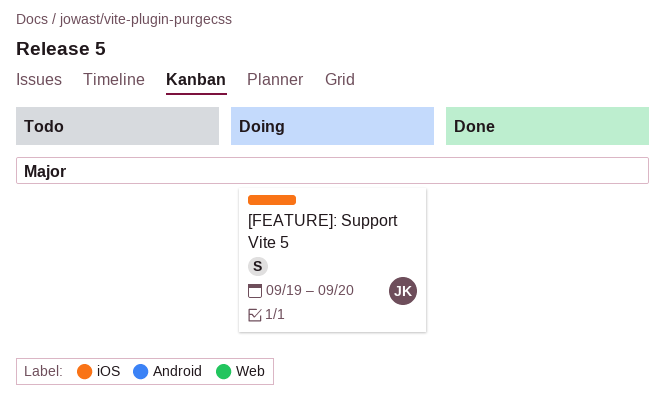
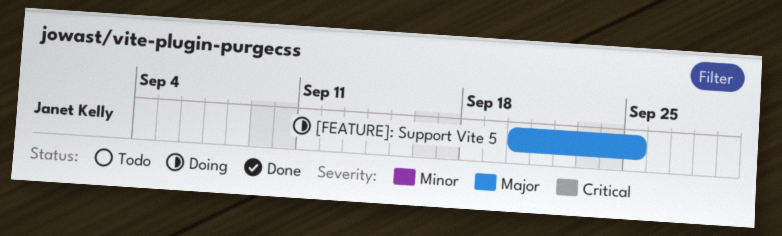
[FEATURE]: Support Vite 5, start: Sep 19 -> Sep 20
[FEATURE]: Support Vite 5, due: Sep 20 -> Sep 25

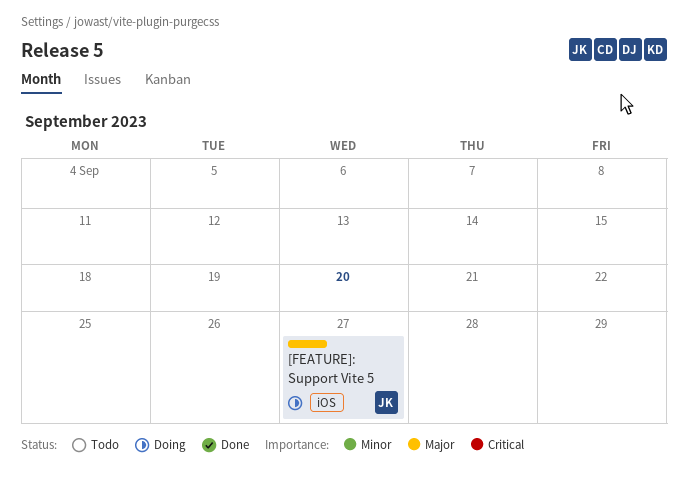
[FEATURE]: Support Vite 5, due: Sep 25 -> Sep 27

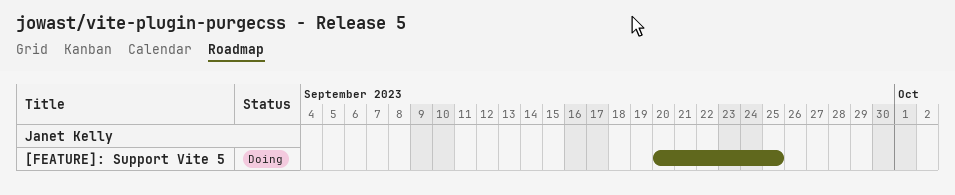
[FEATURE]: Support Vite 5, due: Sep 27 -> Sep 25

